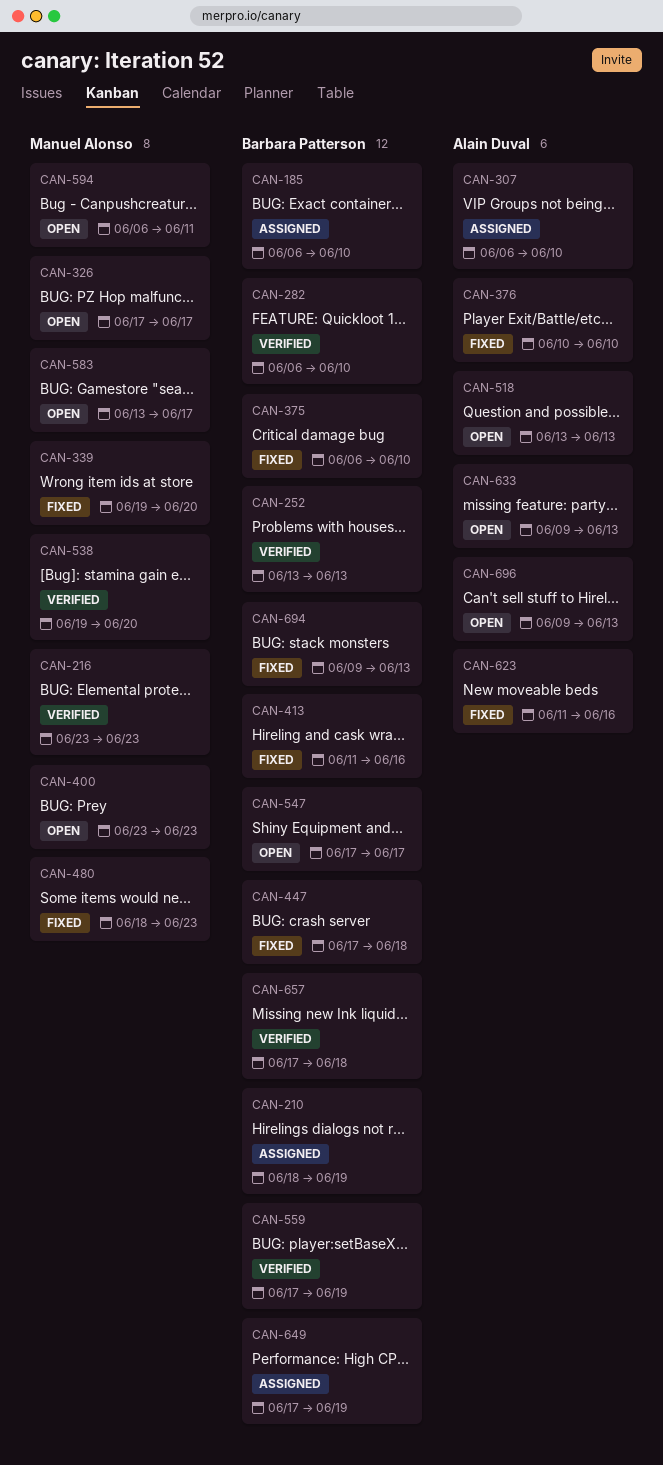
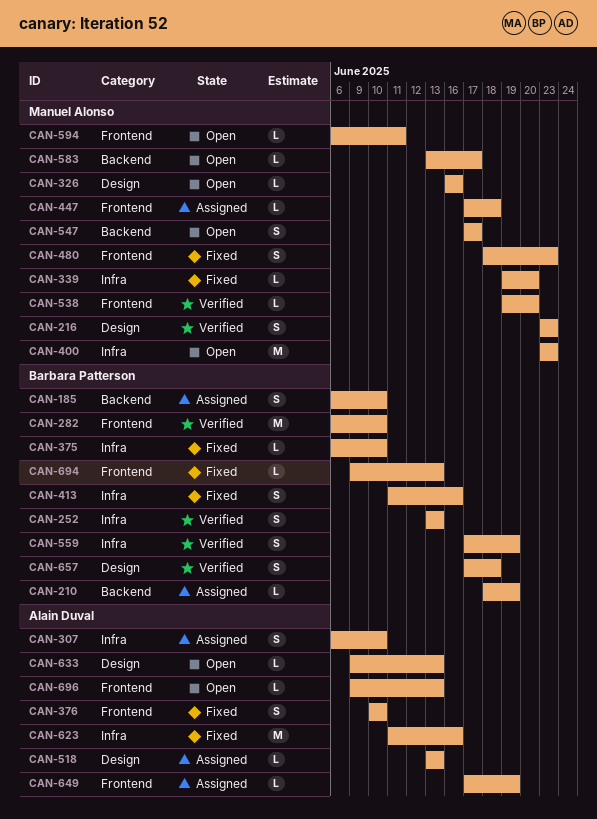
CAN-326, start: Jun 17 -> Jun 16
CAN-326, due: Jun 17 -> Jun 16
CAN-447, status: Fixed -> Assigned
CAN-447, owner: Barbara Patterson -> Manuel Alonso
CAN-518, status: Open -> Assigned
CAN-547, owner: Barbara Patterson -> Manuel Alonso
CAN-649, owner: Barbara Patterson -> Alain Duval

